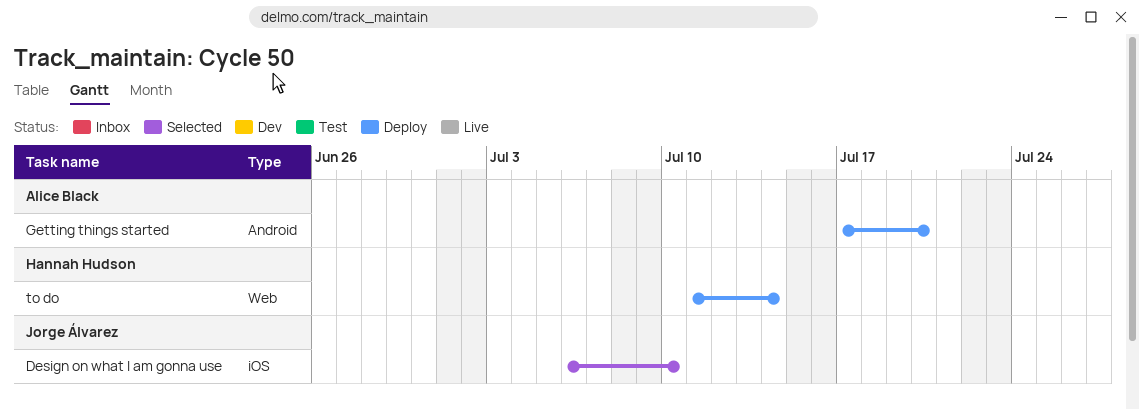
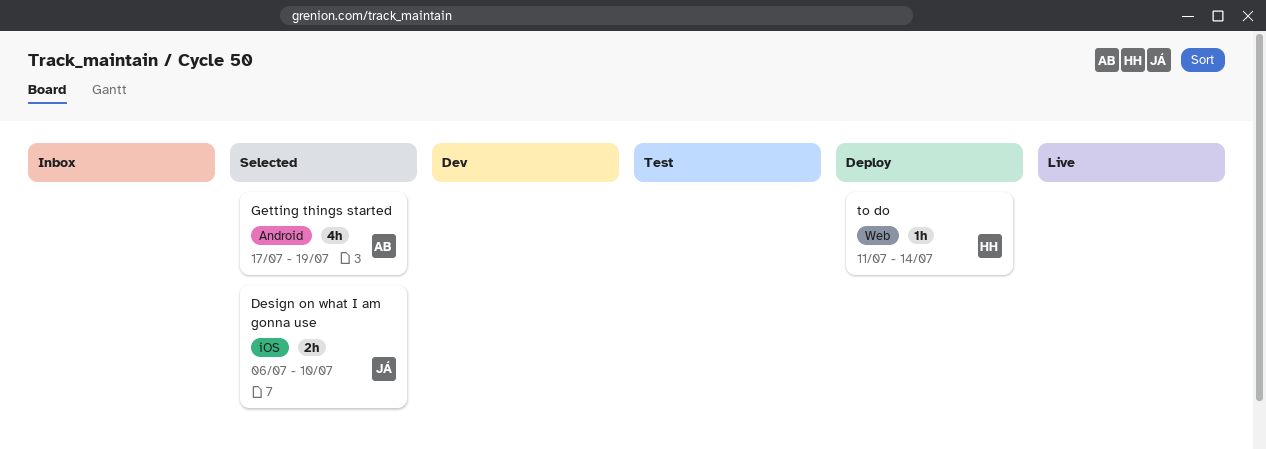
Getting things started, status: Deploy -> Selected
Getting things started, due: Jul 20 -> Jul 19

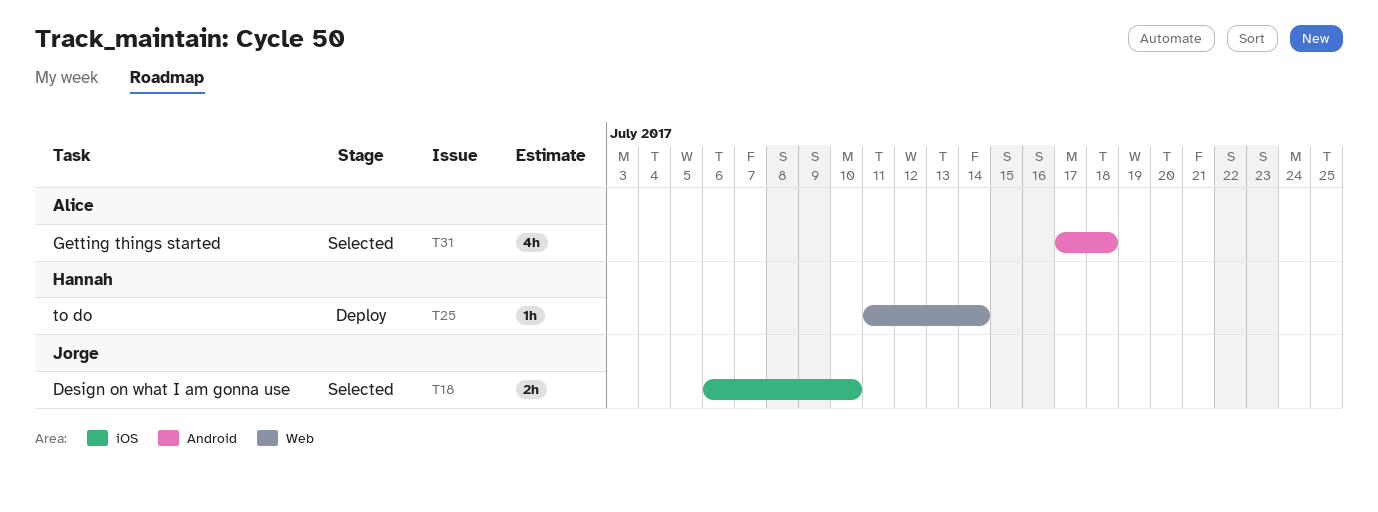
Getting things started, due: Jul 19 -> Jul 18

